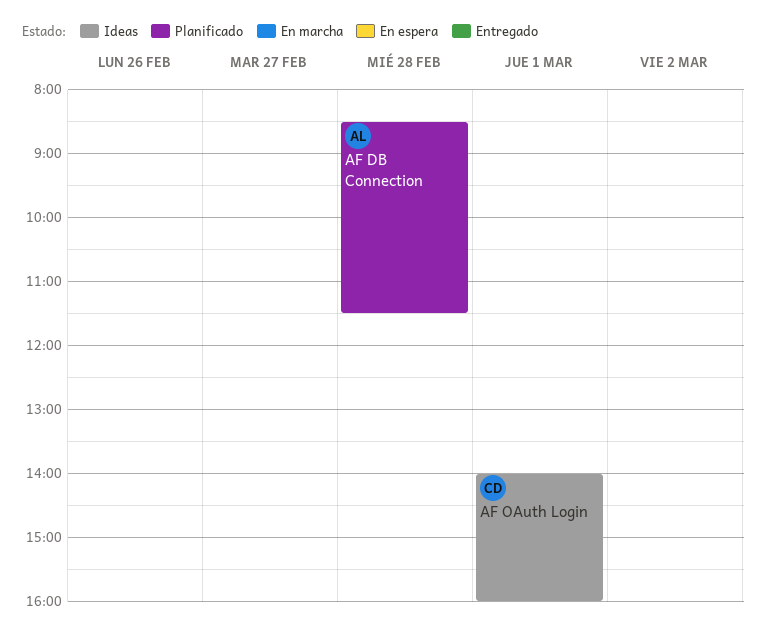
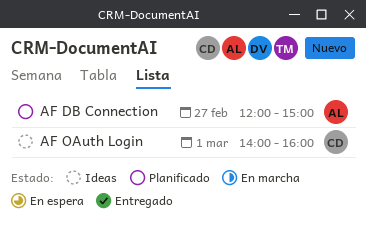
AF DB Connection, day: Feb 28 -> Feb 27
AF DB Connection, begins: 08:30 -> 12:00
AF DB Connection, ends: 11:30 -> 15:00

